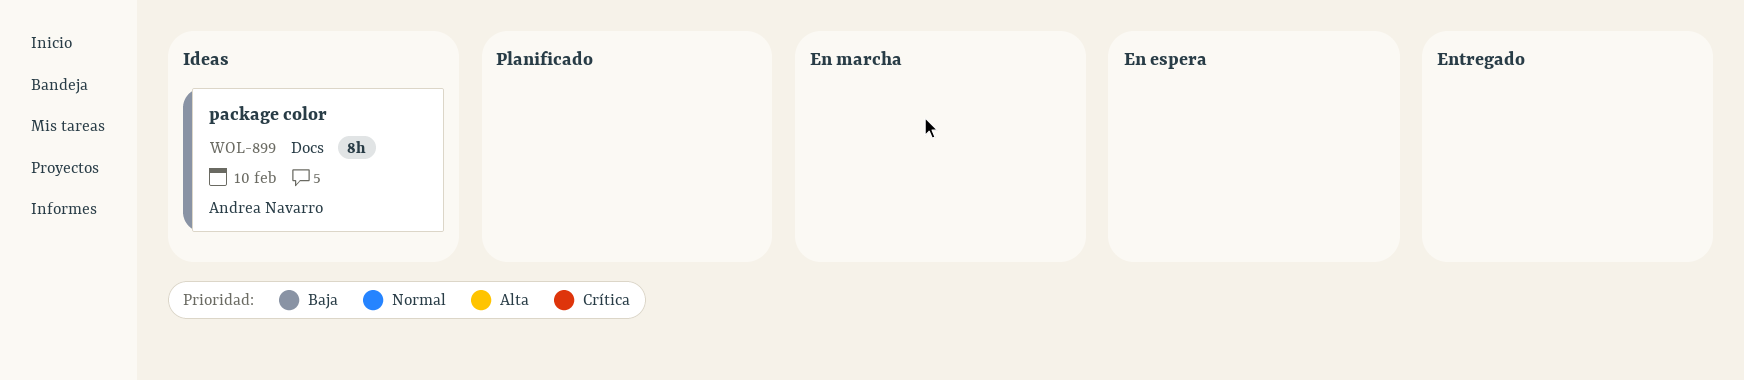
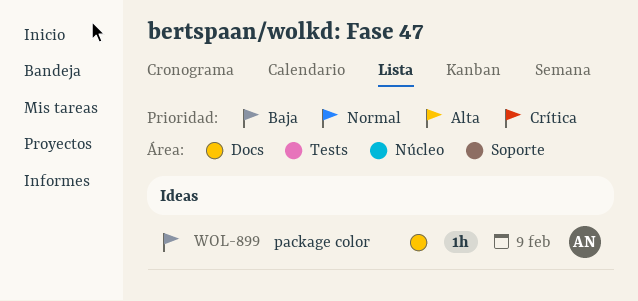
WOL-899, estimate: 8h -> 1h
WOL-899, due: Feb 10 -> Feb 9

